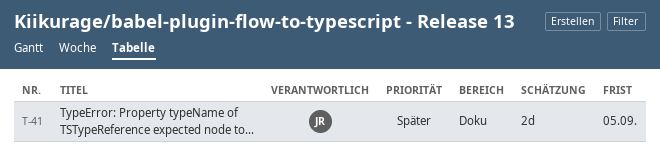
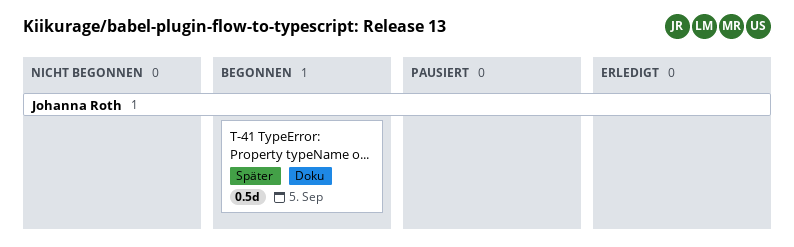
T-41, estimate: 2d -> 0.5d

